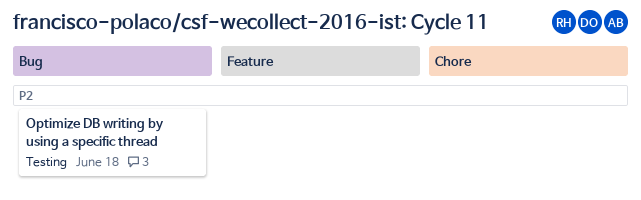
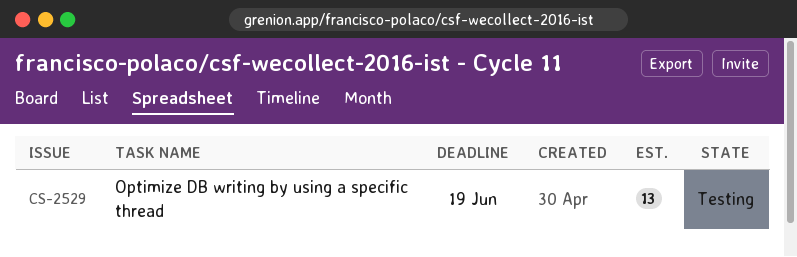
Optimize DB writing by using a specific thread, due: Jun 18 -> Jun 19

